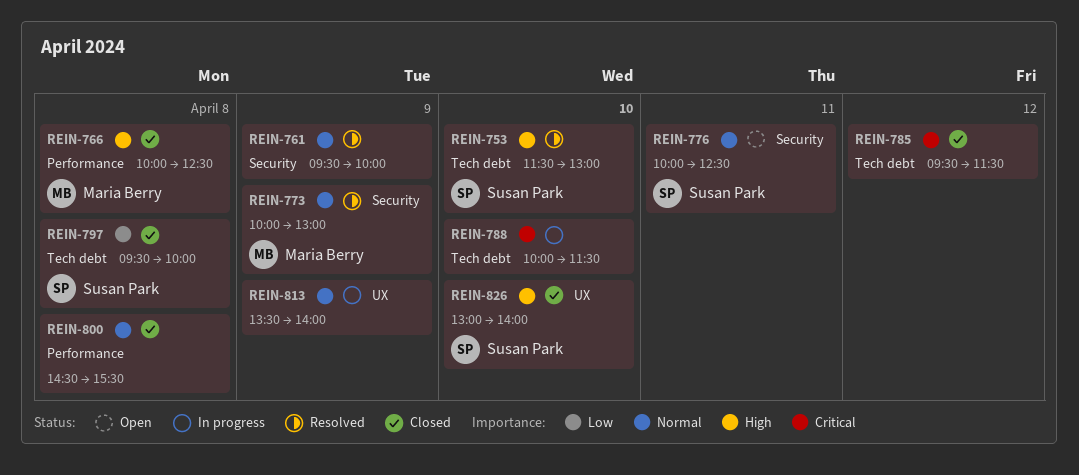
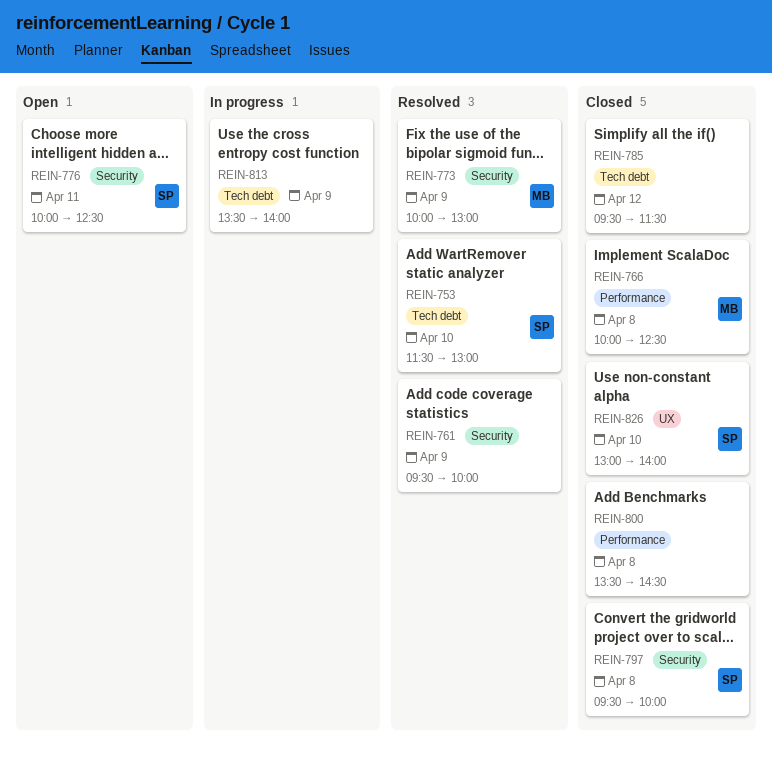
REIN-788: present -> none
REIN-797, label: Tech debt -> Security
REIN-800, begins: 14:30 -> 13:30
REIN-800, ends: 15:30 -> 14:30
REIN-813, label: UX -> Tech debt

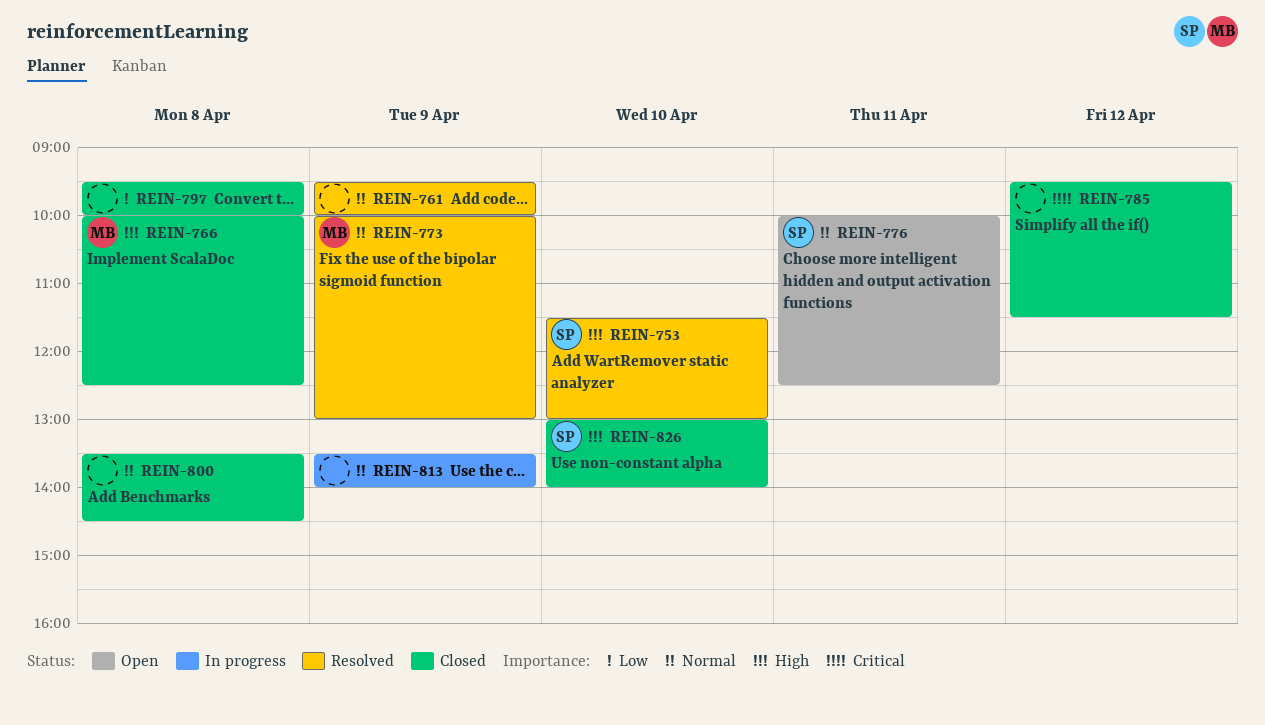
REIN-797, owner: SP -> none

